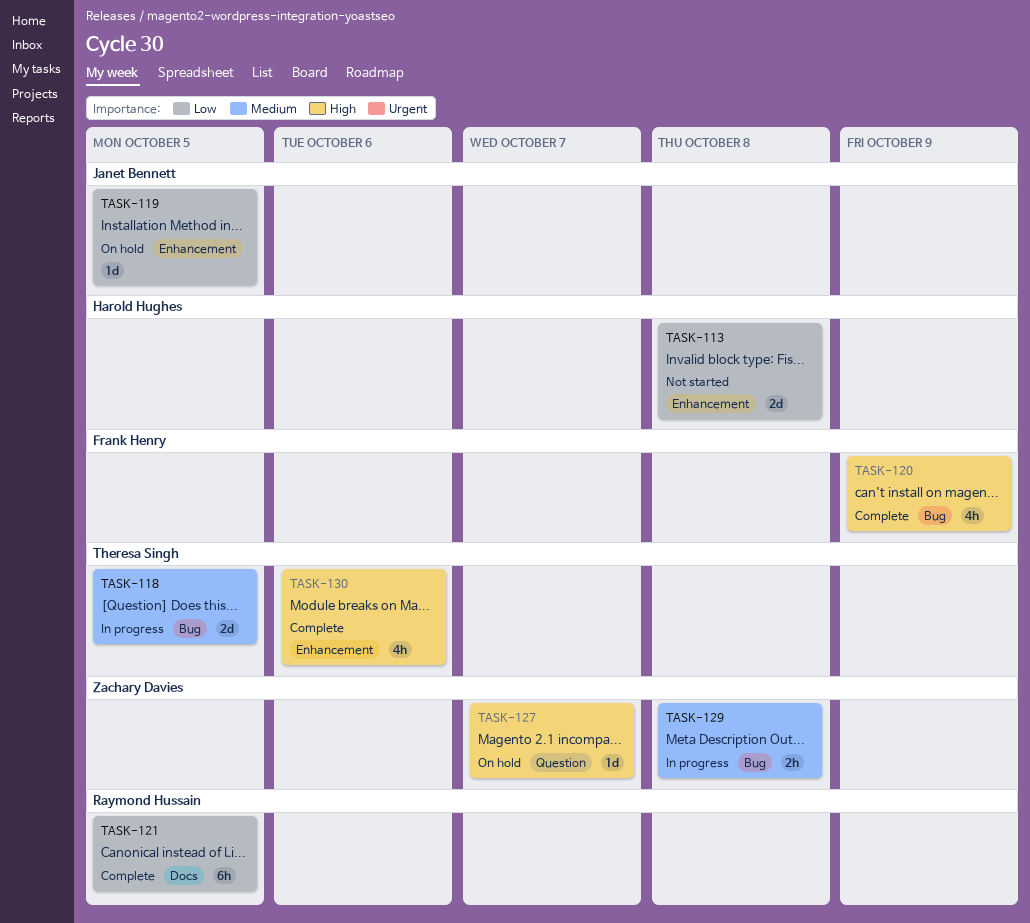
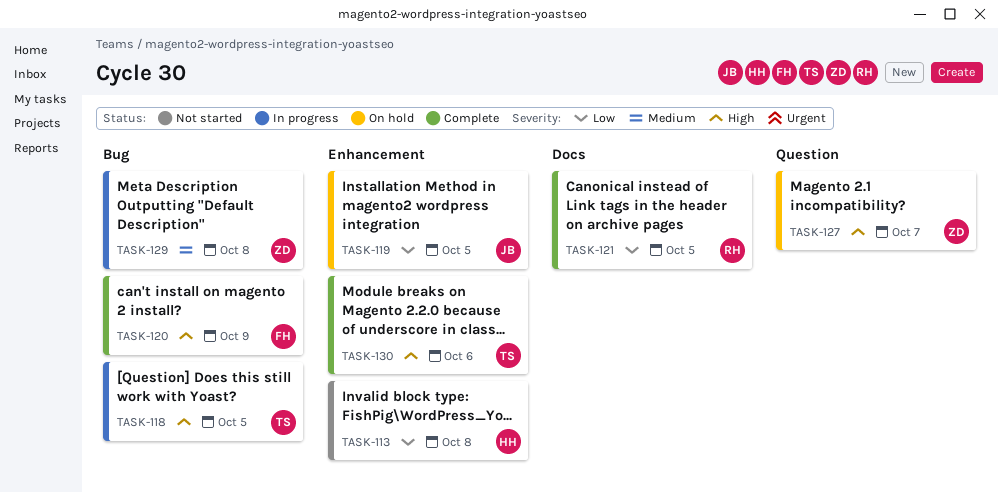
TASK-118, priority: Medium -> High

